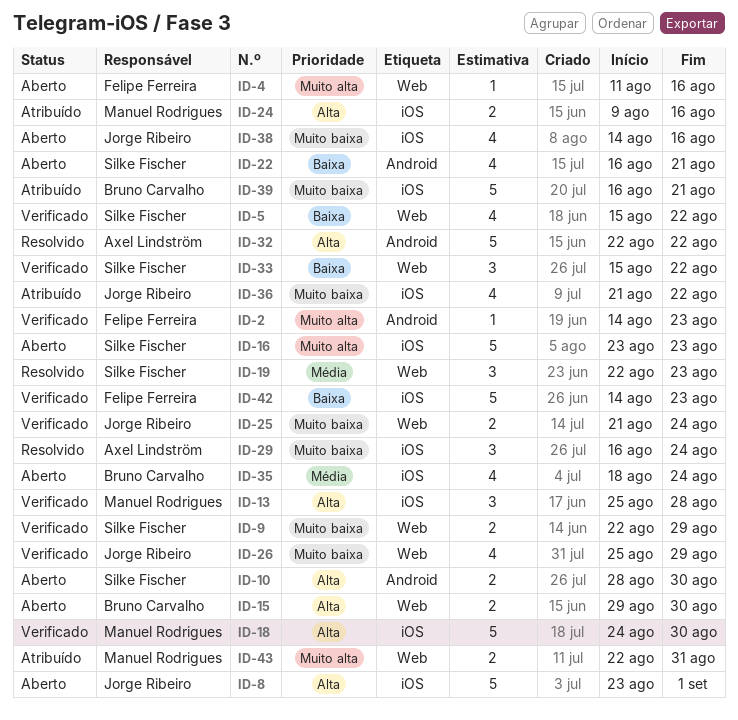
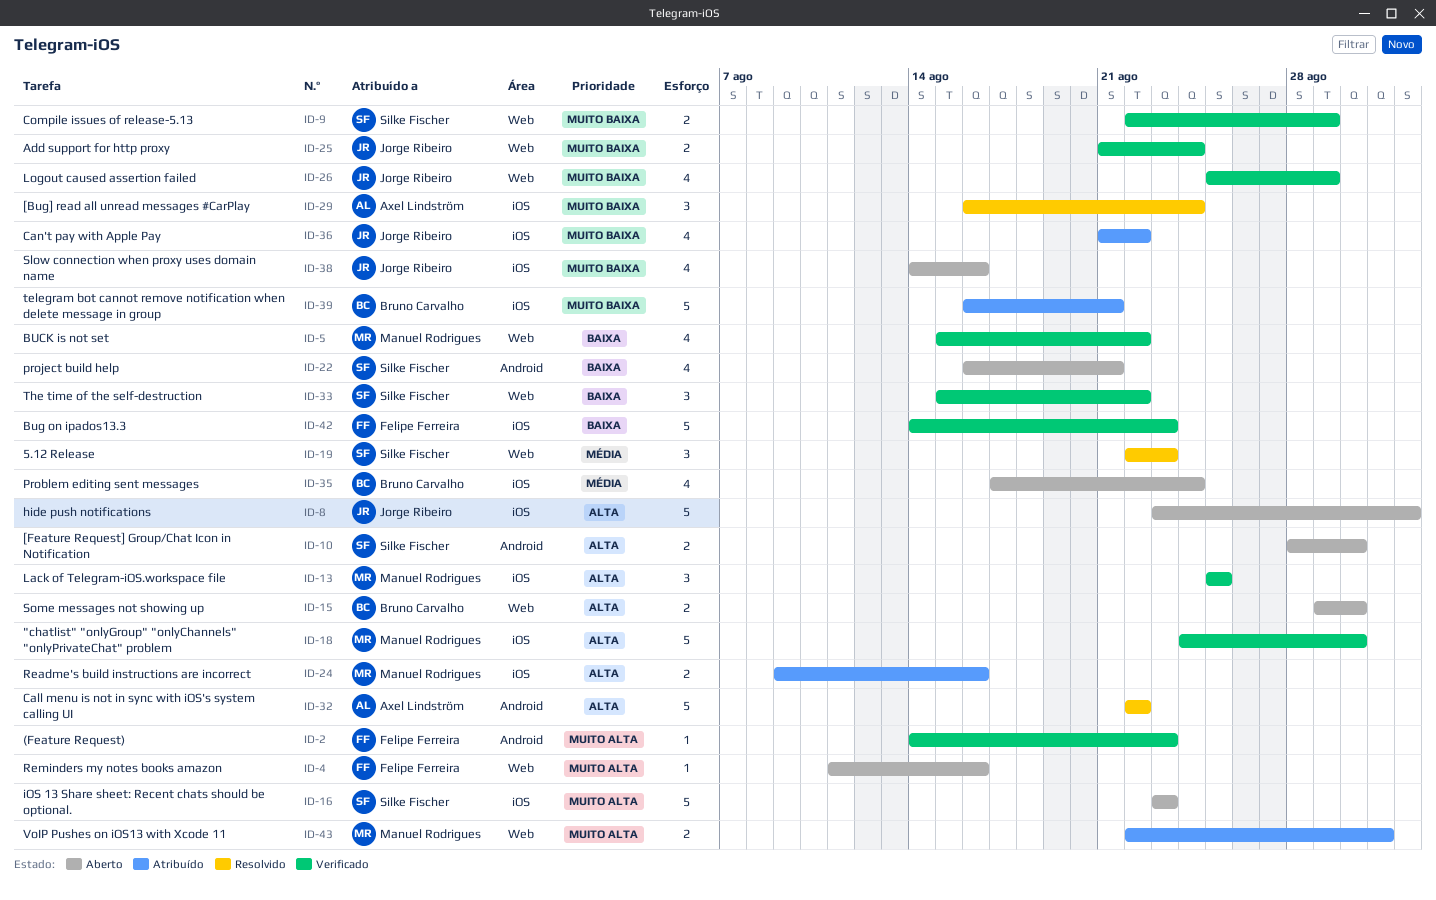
ID-5, owner: Silke Fischer -> Manuel Rodrigues
ID-13, due: Aug 28 -> Aug 25
ID-35, start: Aug 18 -> Aug 17

